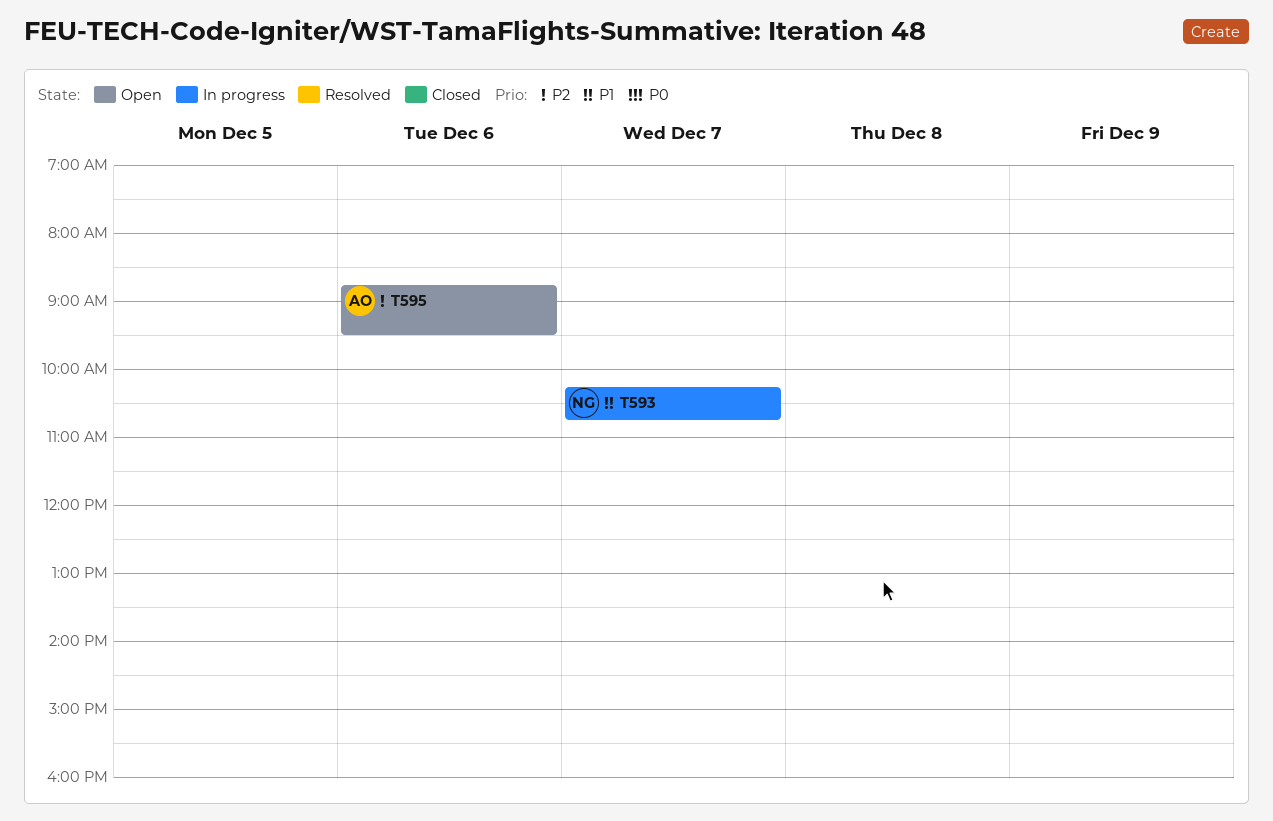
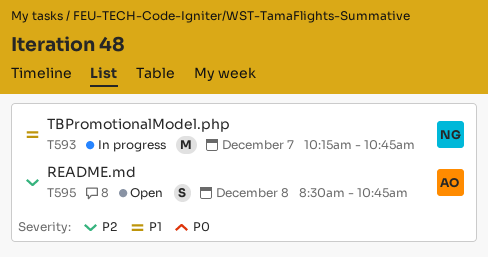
T595, day: Dec 6 -> Dec 8
T595, begins: 08:45 -> 08:30
T595, ends: 09:30 -> 10:45

